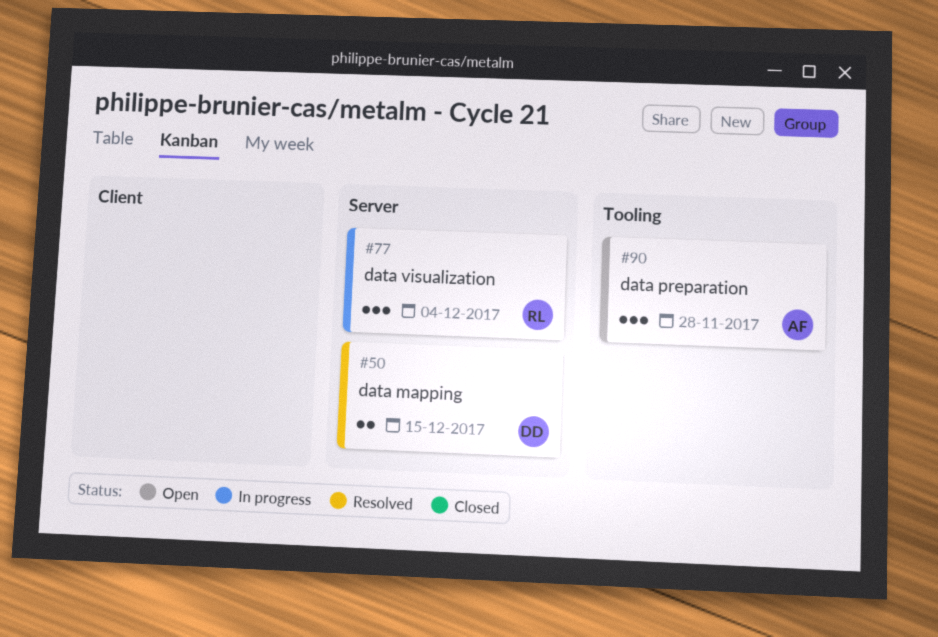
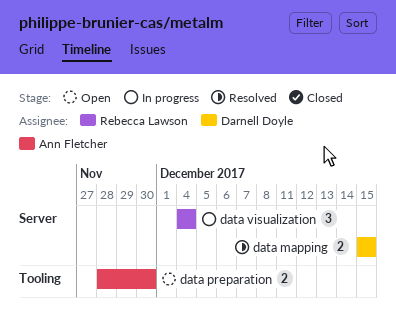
data preparation, estimate: 3 -> 2
data preparation, due: Nov 28 -> Nov 30

